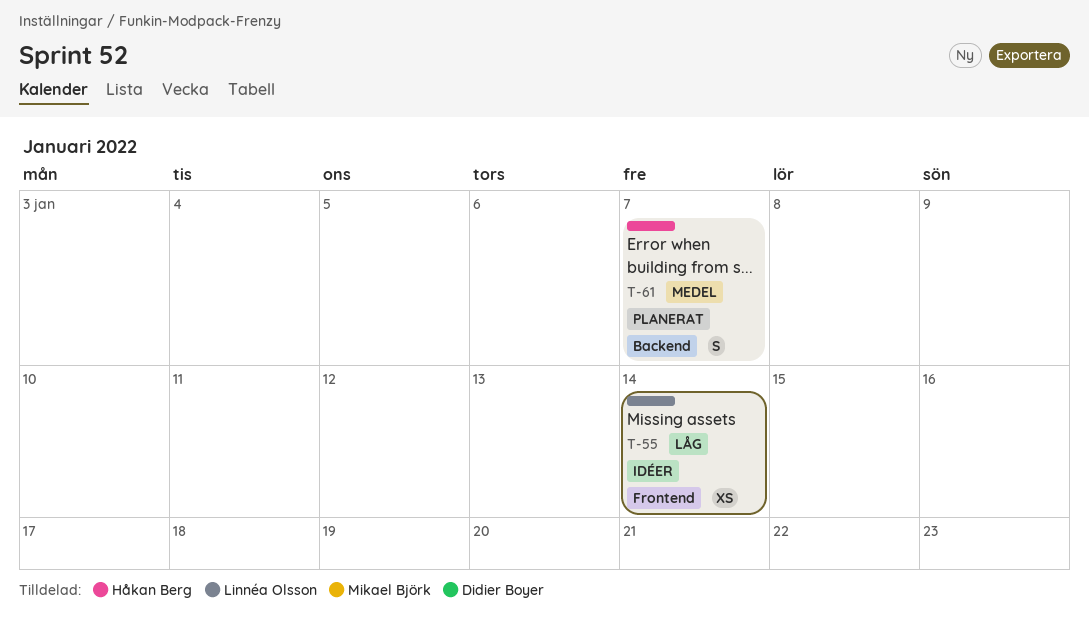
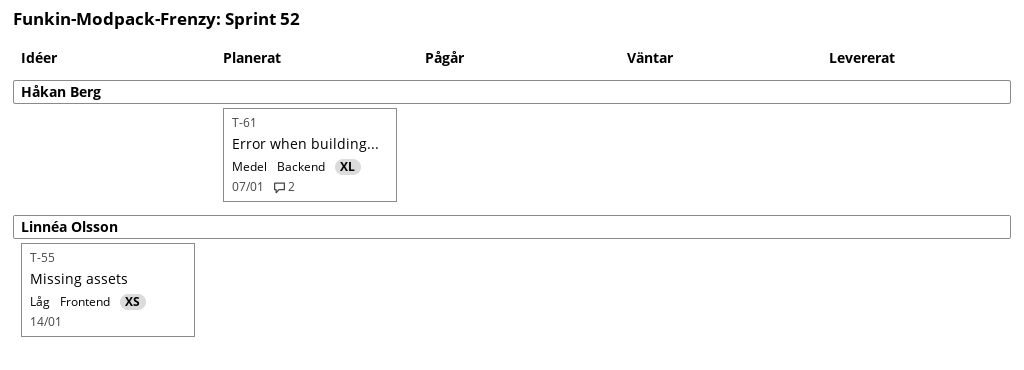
T-61, estimate: S -> XL

